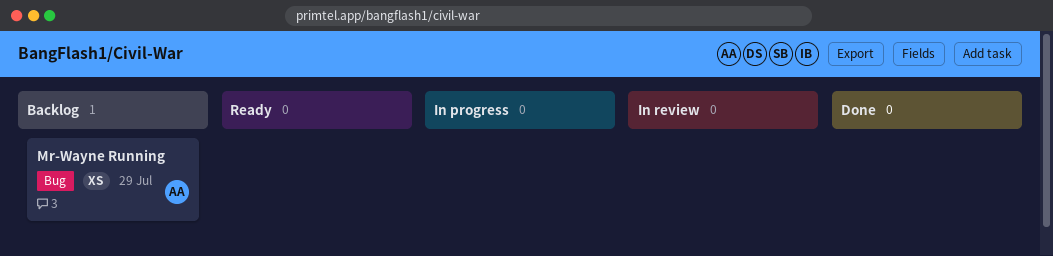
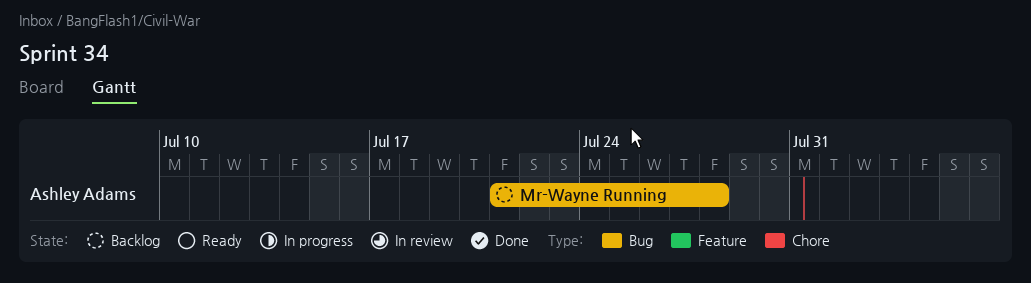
Mr-Wayne Running, due: Jul 29 -> Jul 28

